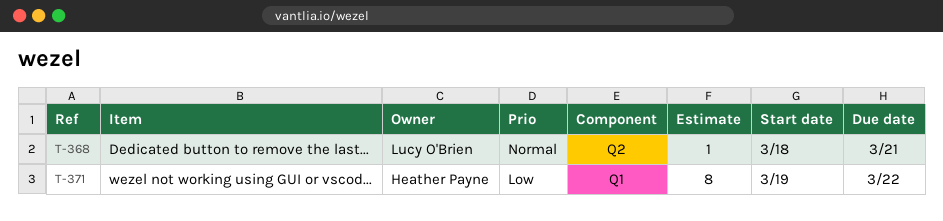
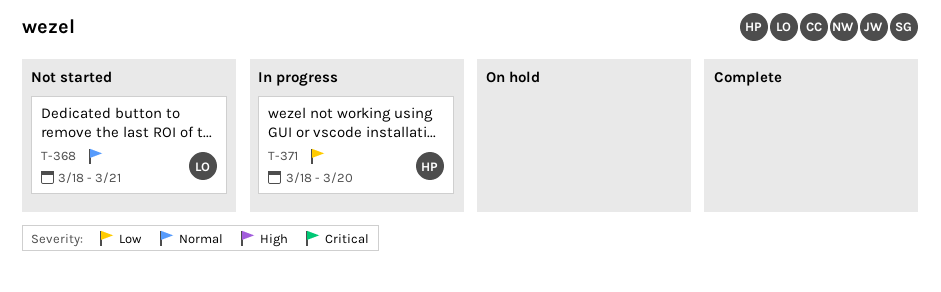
T-371, start: Mar 19 -> Mar 18
T-371, due: Mar 22 -> Mar 20

